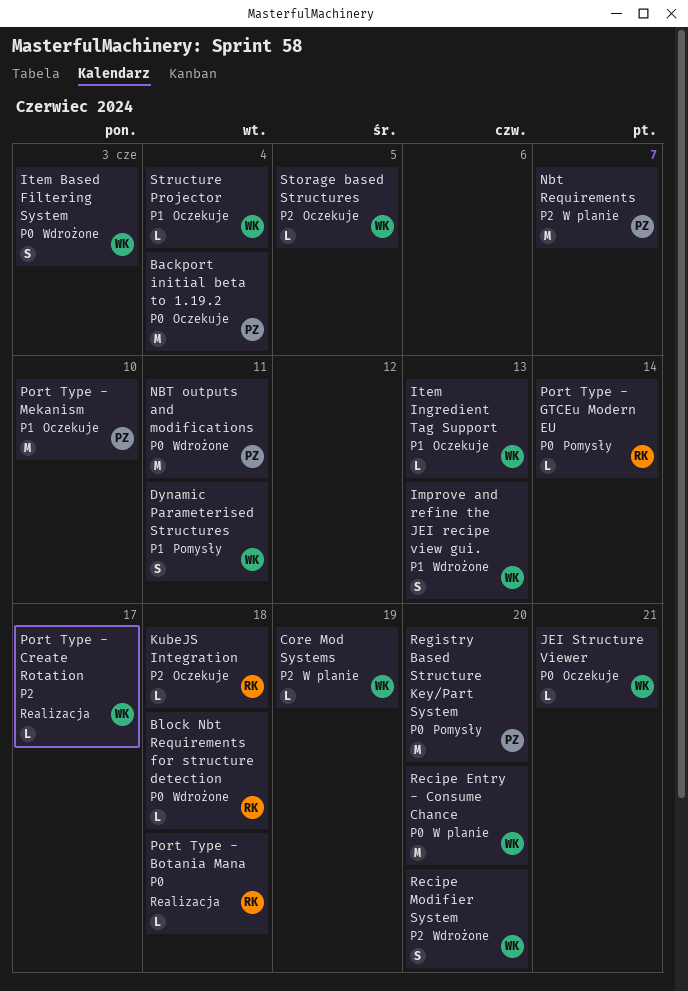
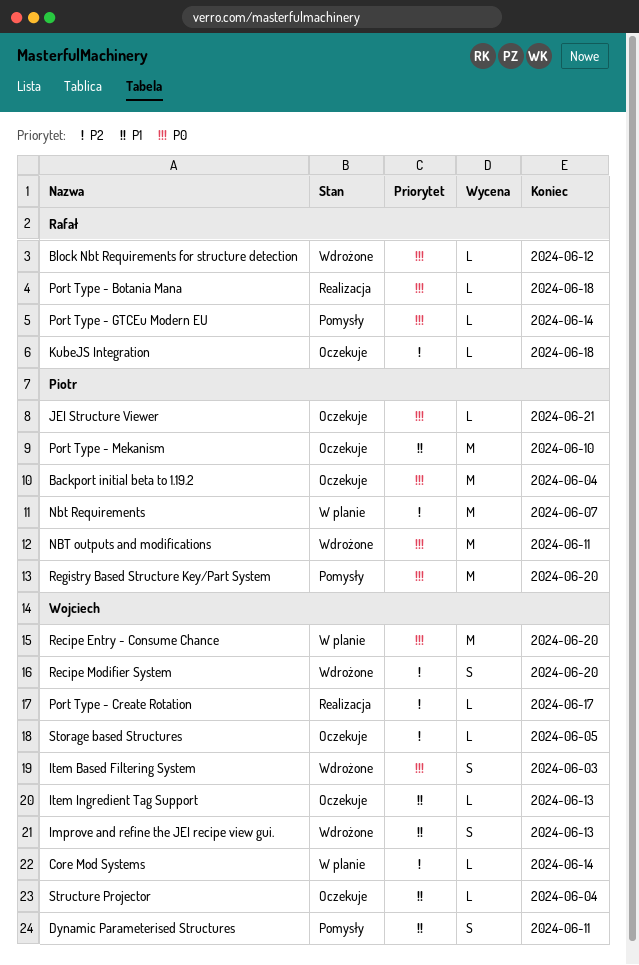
Block Nbt Requirements for structure detection, due: Jun 18 -> Jun 12
Core Mod Systems, due: Jun 19 -> Jun 14
JEI Structure Viewer, owner: Wojciech -> Piotr

